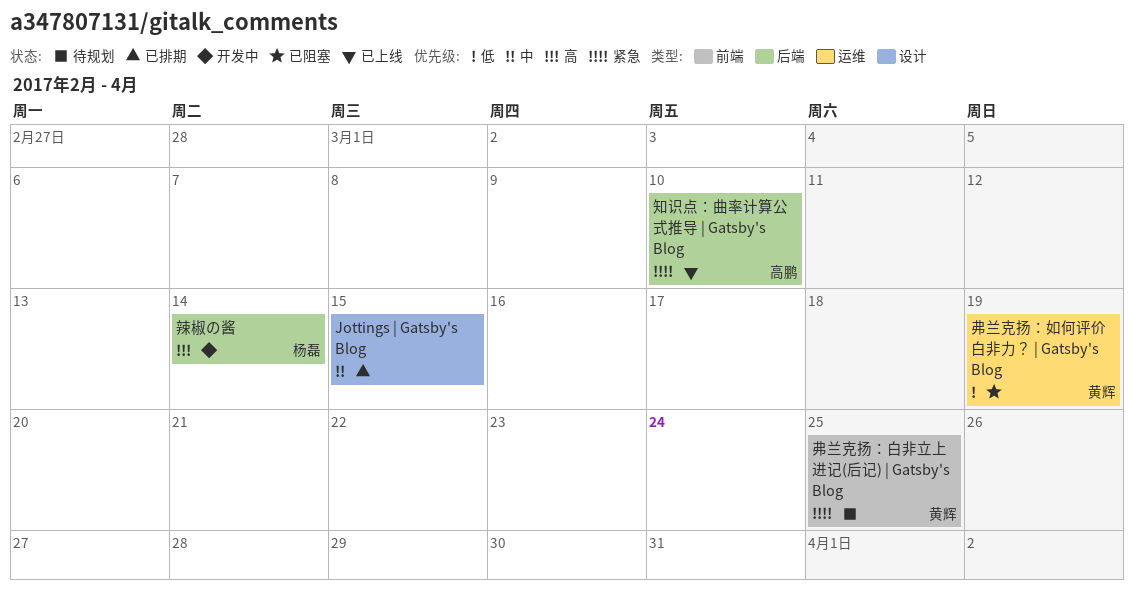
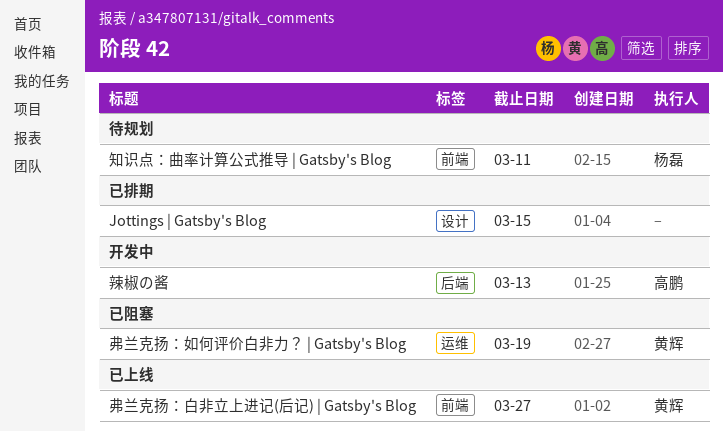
弗兰克扬：白非立上进记(后记) | Gatsby's Blog, status: 待规划 -> 已上线
弗兰克扬：白非立上进记(后记) | Gatsby's Blog, due: Mar 25 -> Mar 27
知识点：曲率计算公式推导 | Gatsby's Blog, status: 已上线 -> 待规划
知识点：曲率计算公式推导 | Gatsby's Blog, owner: 高鹏 -> 杨磊
知识点：曲率计算公式推导 | Gatsby's Blog, label: 后端 -> 前端
知识点：曲率计算公式推导 | Gatsby's Blog, due: Mar 10 -> Mar 11
辣椒の酱, owner: 杨磊 -> 高鹏
辣椒の酱, due: Mar 14 -> Mar 13

